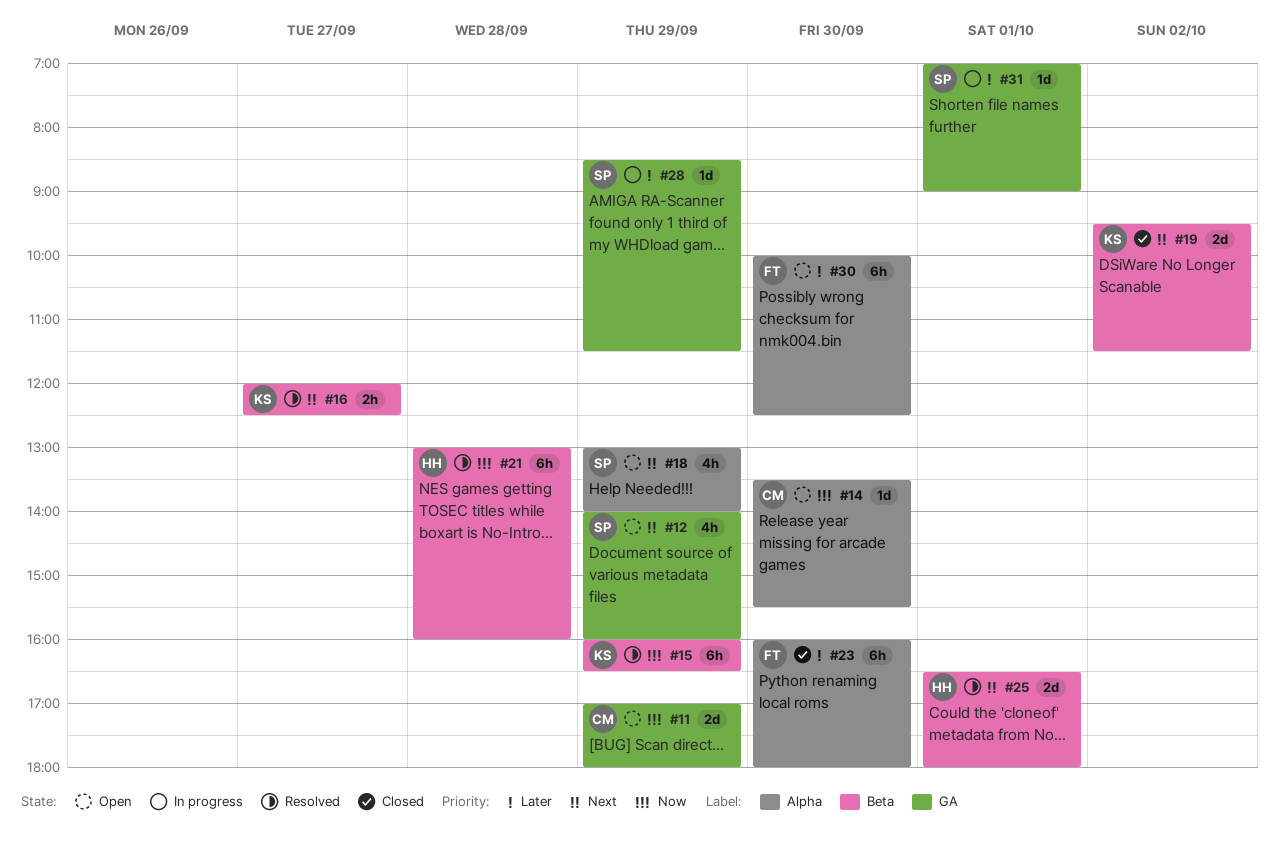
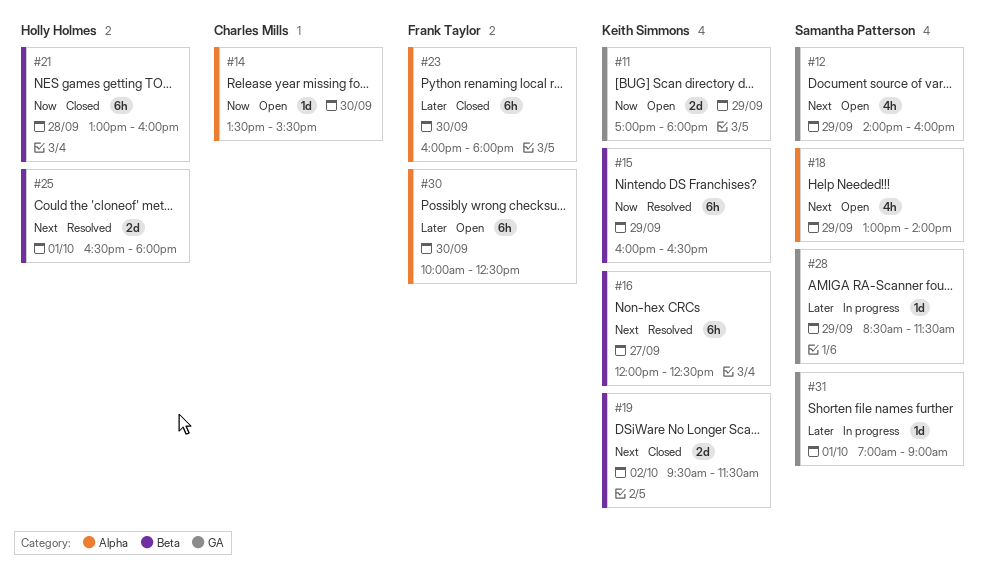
#11, owner: Charles Mills -> Keith Simmons
#16, estimate: 2h -> 6h
#21, status: Resolved -> Closed

